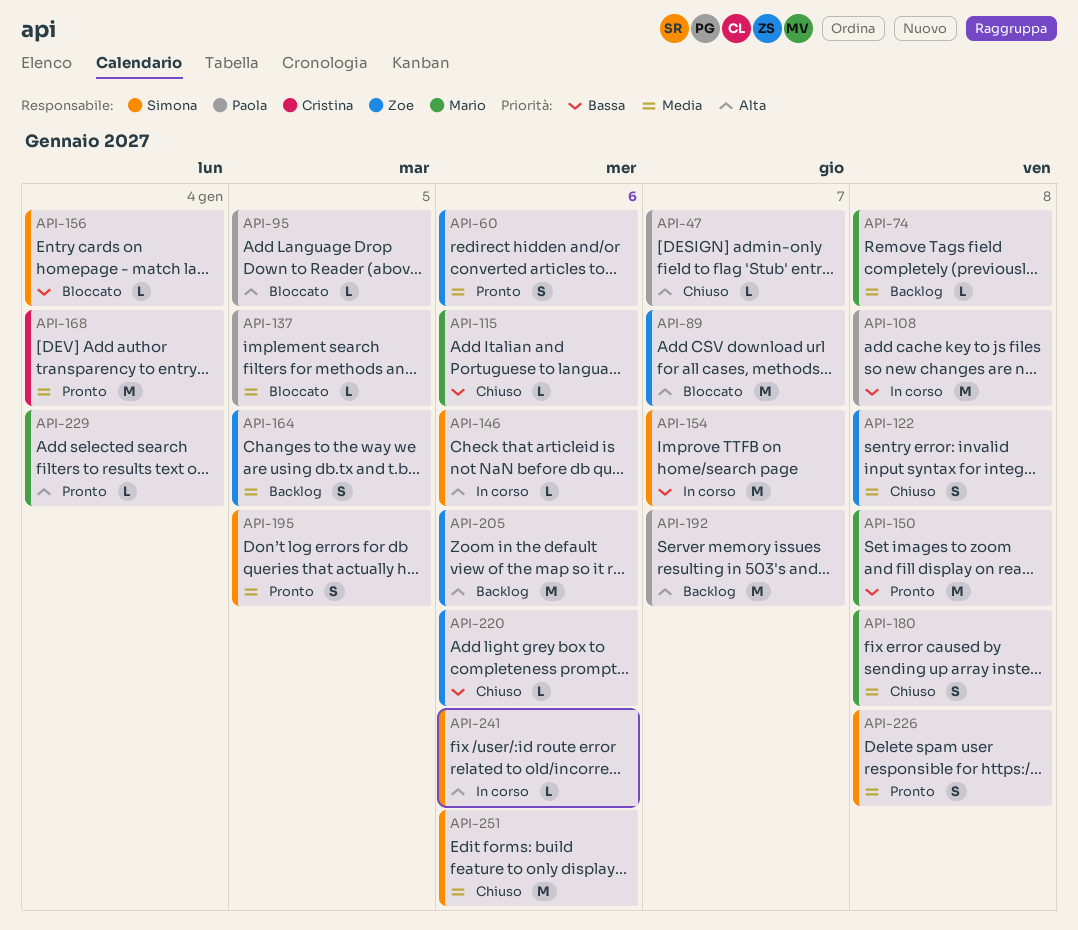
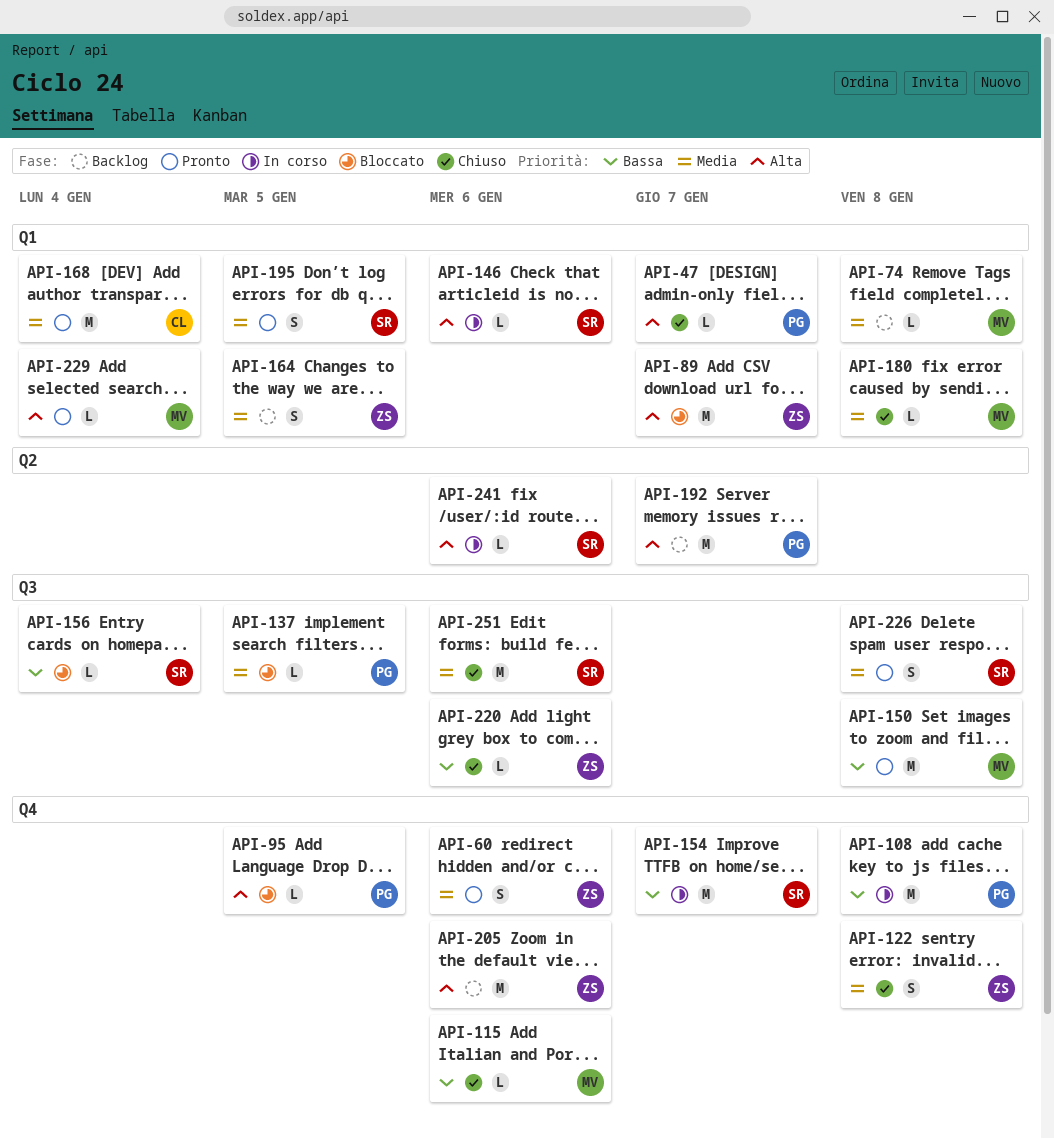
API-180, estimate: S -> L

